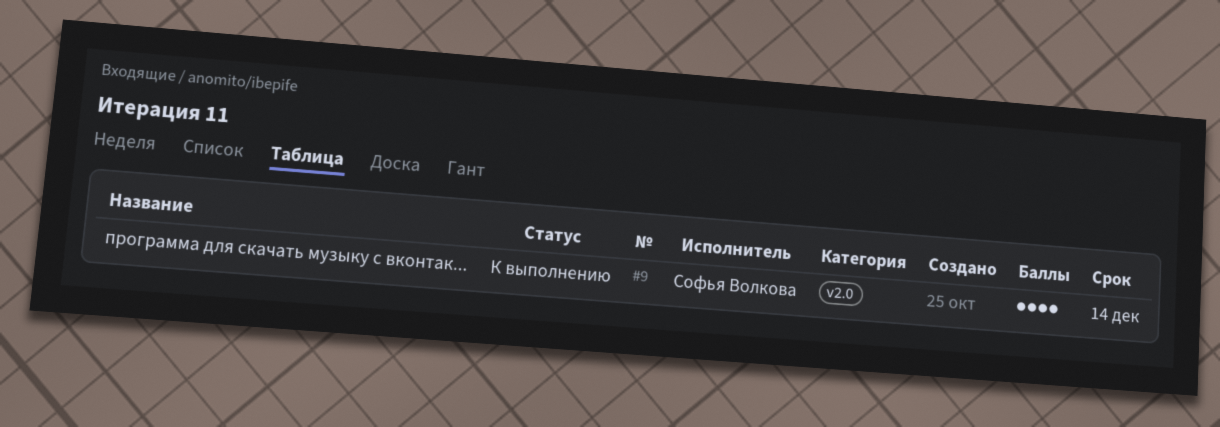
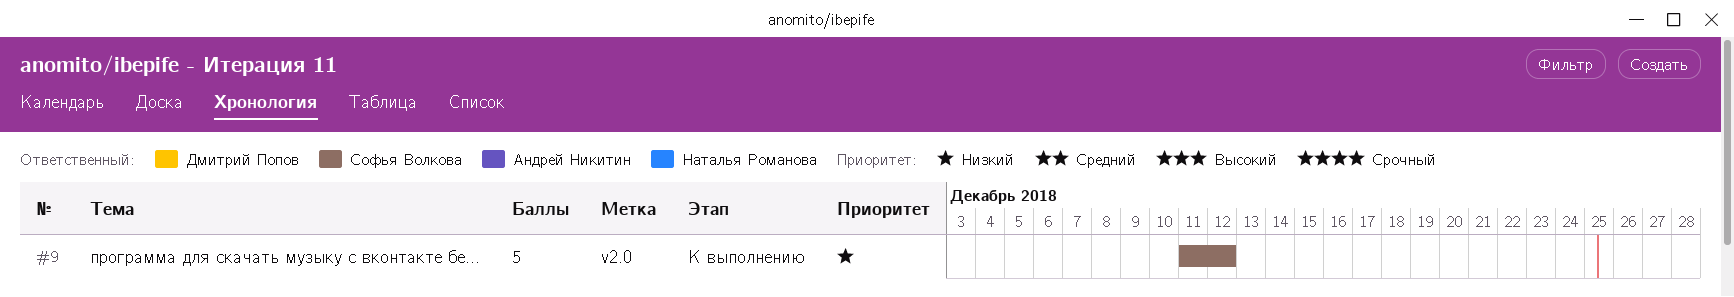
#9, estimate: 4 -> 5
#9, due: Dec 14 -> Dec 12

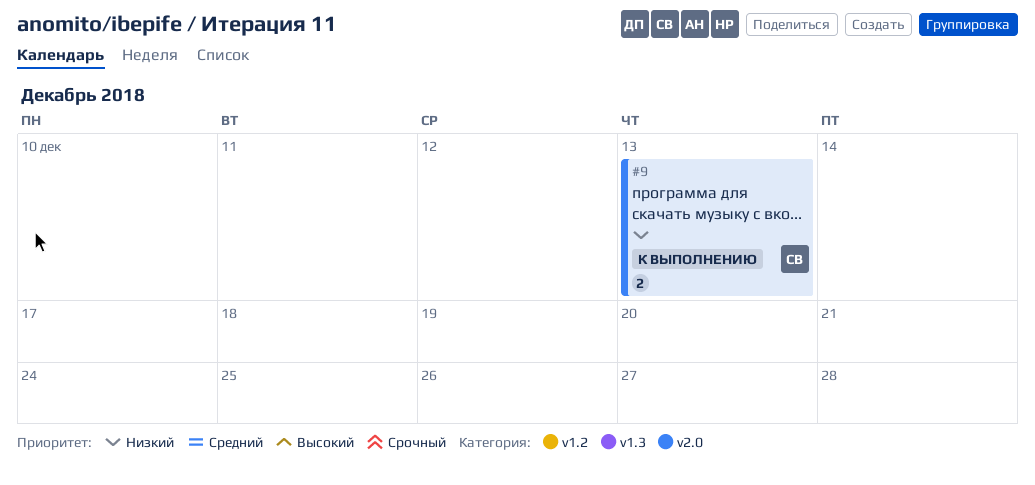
#9, estimate: 5 -> 2
#9, due: Dec 12 -> Dec 13

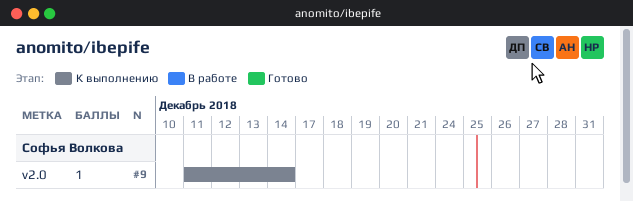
#9, estimate: 2 -> 1
#9, due: Dec 13 -> Dec 14

